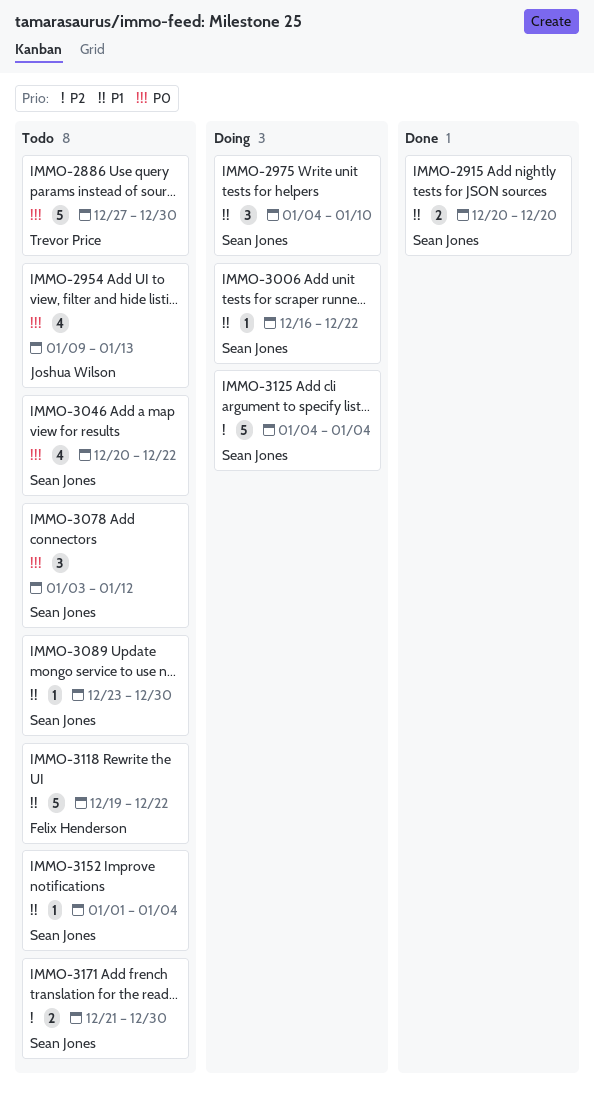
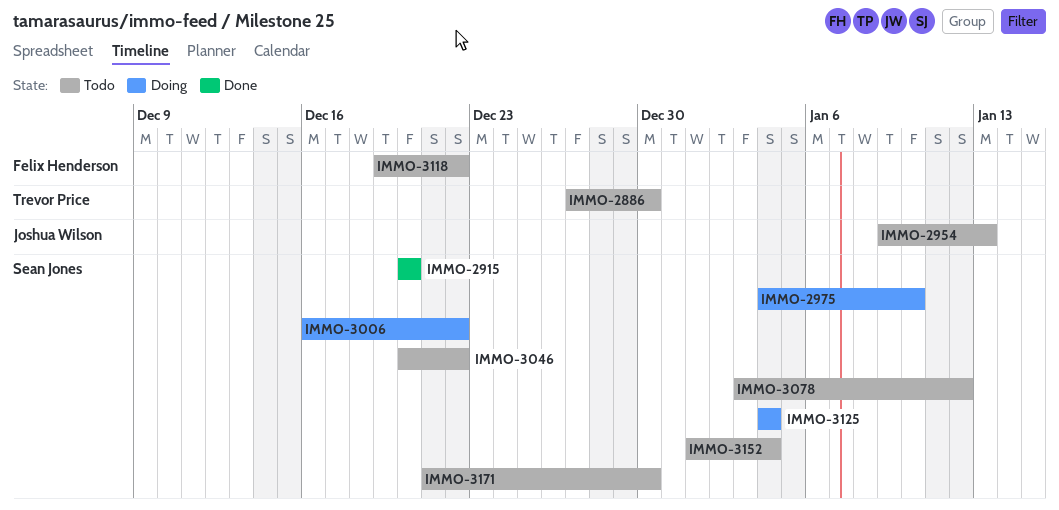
IMMO-3089: present -> none

